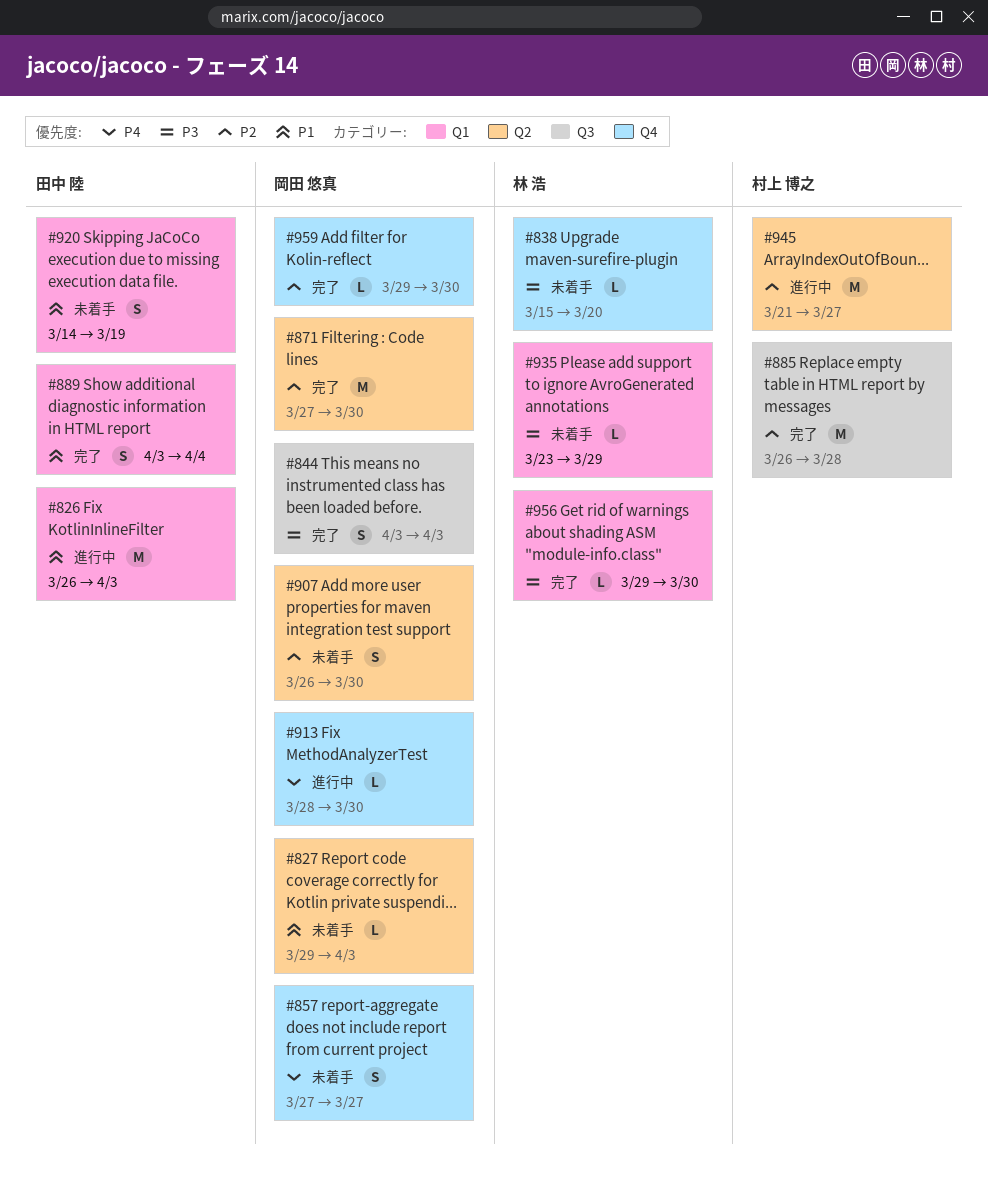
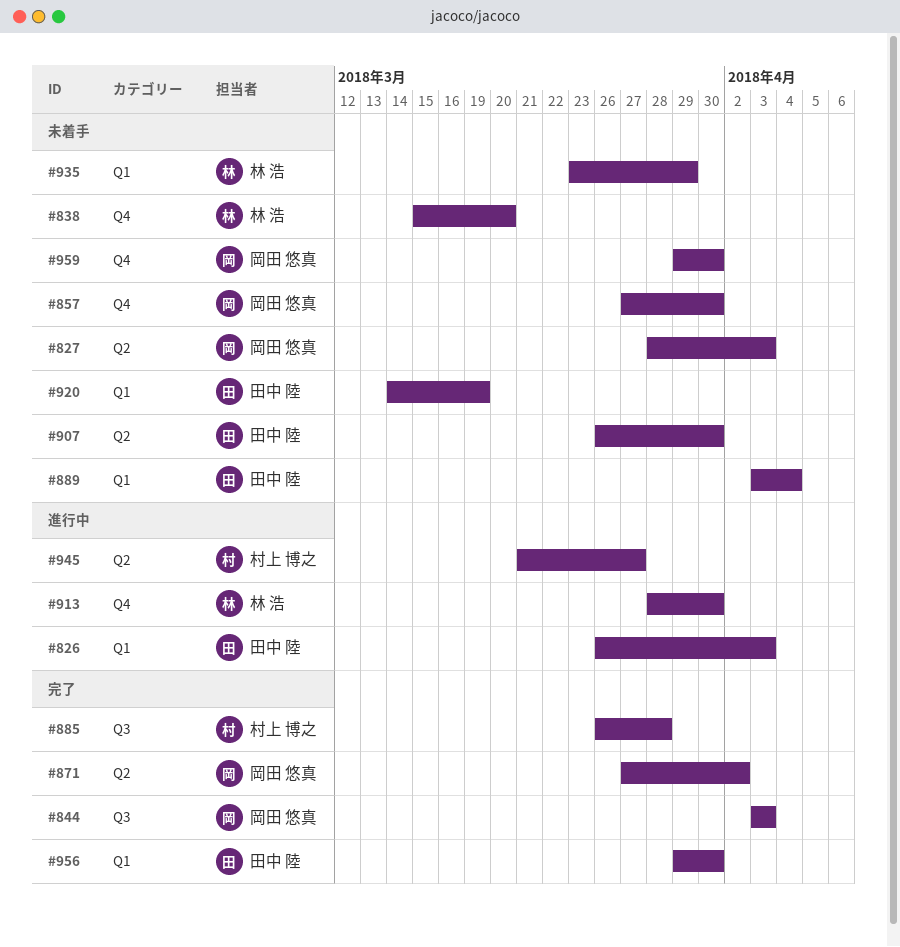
#827, start: Mar 29 -> Mar 28
#857, due: Mar 27 -> Mar 30
#871, due: Mar 30 -> Apr 2
#889, status: 完了 -> 未着手
#907, owner: 岡田 悠真 -> 田中 陸
#913, owner: 岡田 悠真 -> 林 浩
#956, owner: 林 浩 -> 田中 陸
#959, status: 完了 -> 未着手

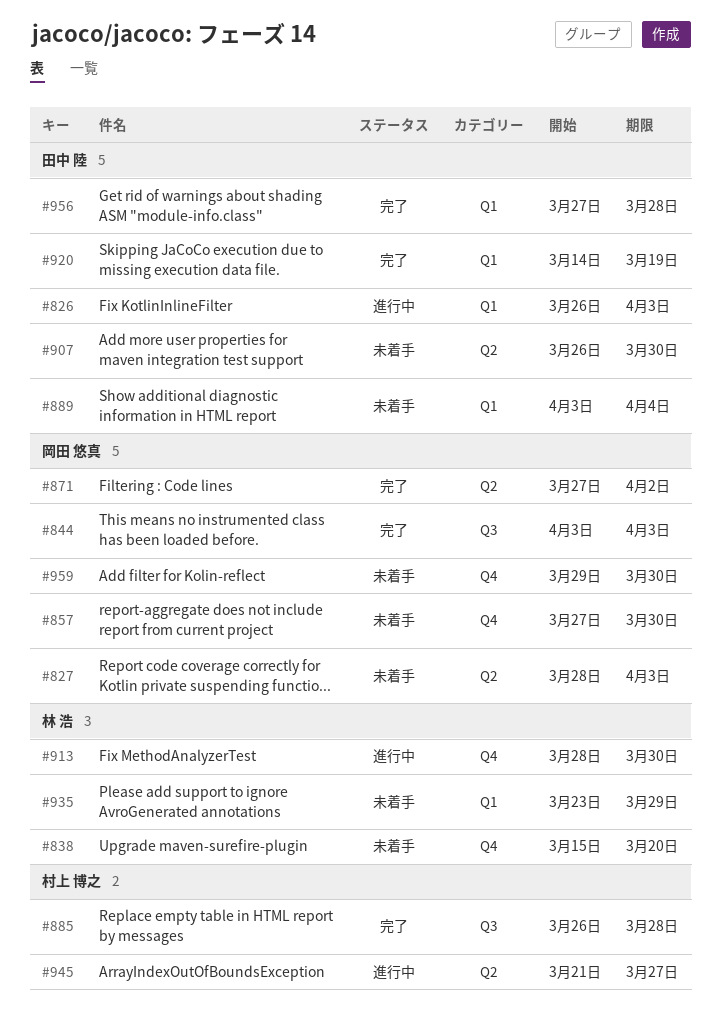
#920, status: 未着手 -> 完了
#956, start: Mar 29 -> Mar 27
#956, due: Mar 30 -> Mar 28

